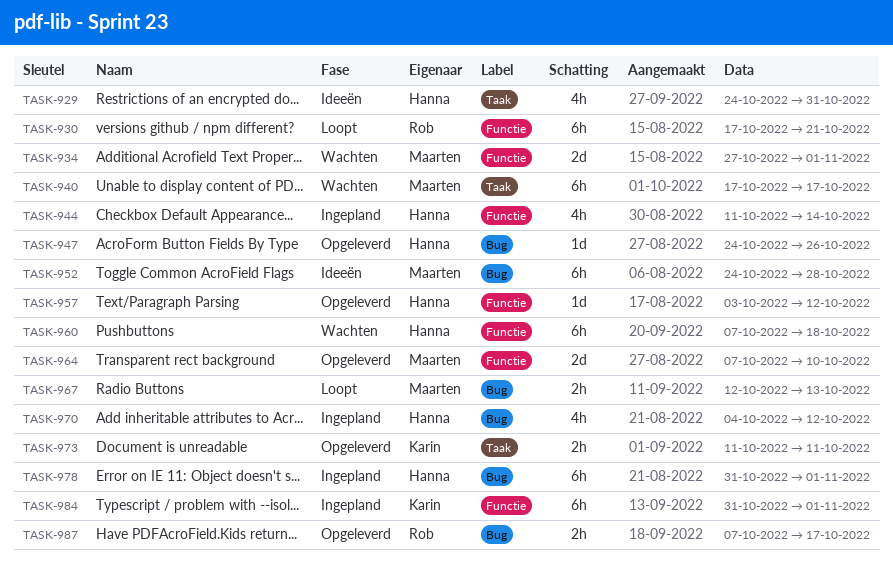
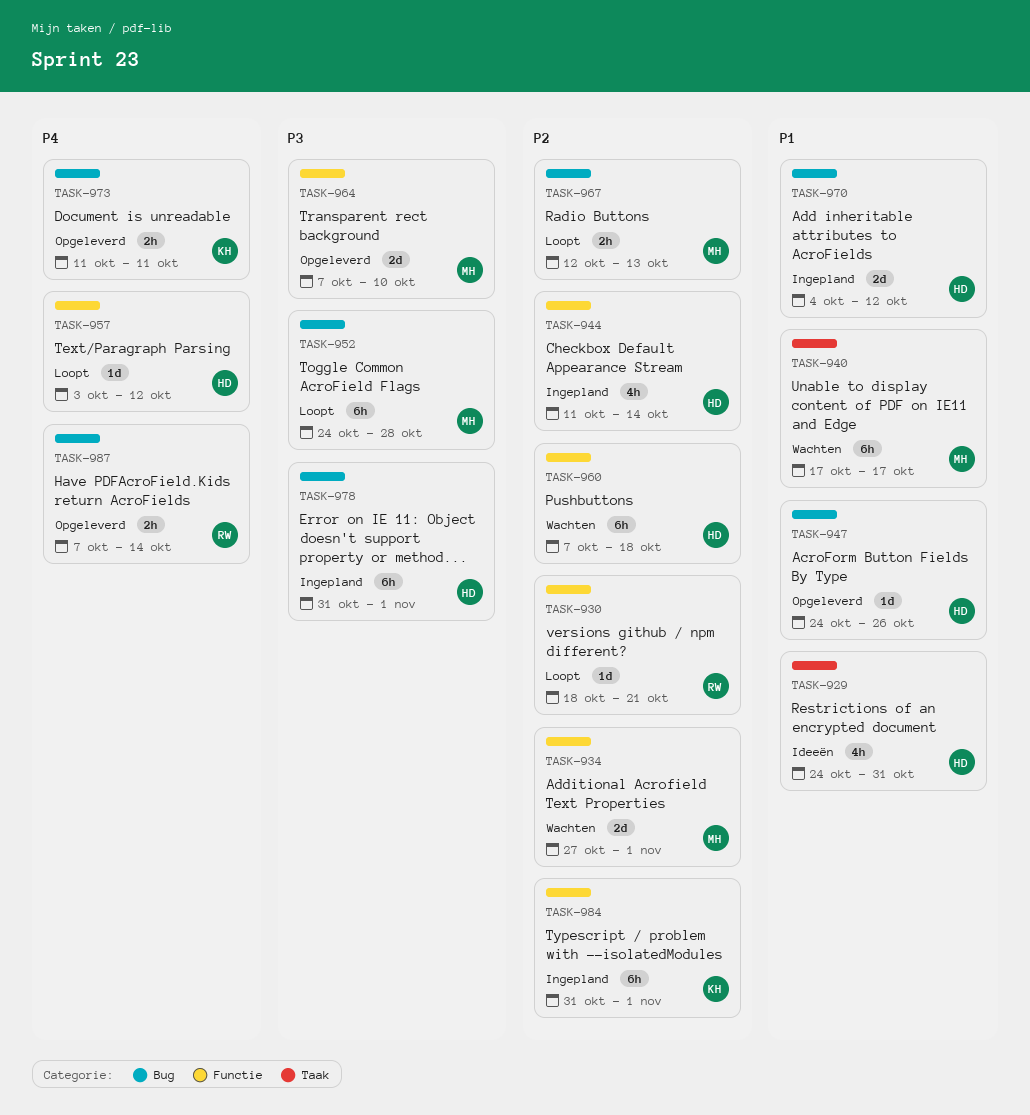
TASK-930, estimate: 6h -> 1d
TASK-930, start: Oct 17 -> Oct 18
TASK-952, status: Ideeën -> Loopt
TASK-957, status: Opgeleverd -> Loopt
TASK-970, estimate: 4h -> 2d
TASK-973, label: Taak -> Bug
TASK-987, due: Oct 17 -> Oct 14

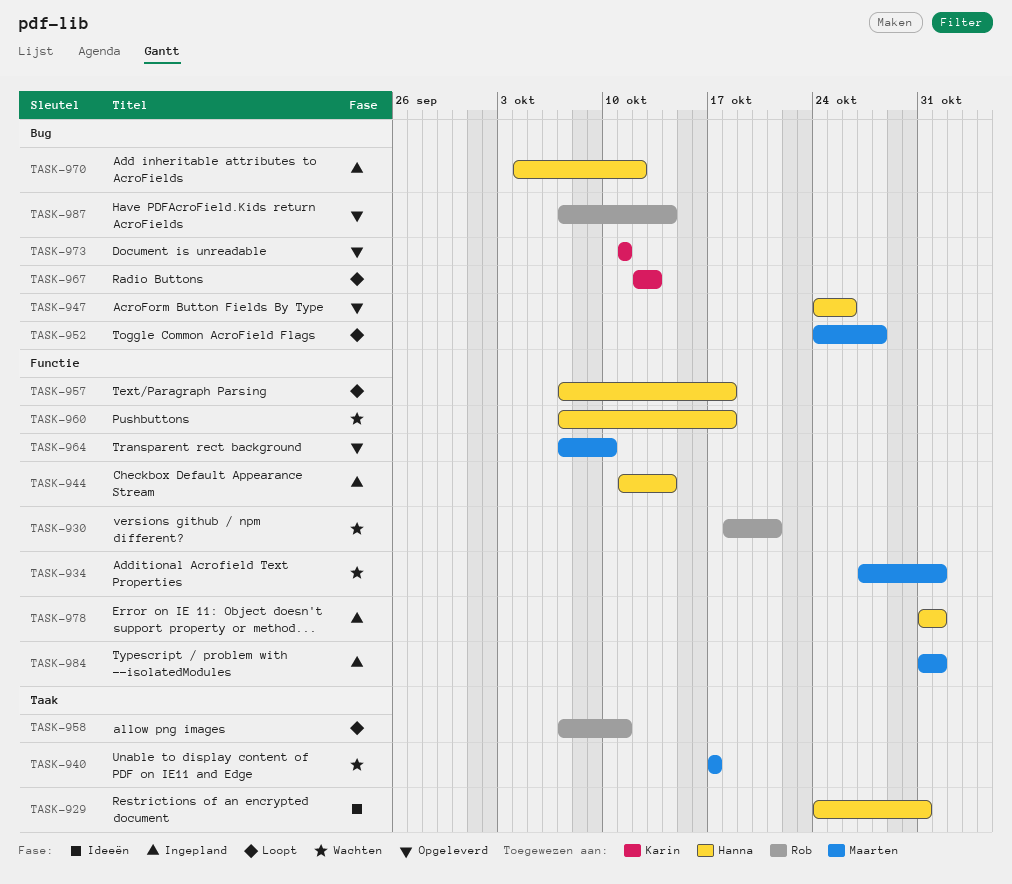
TASK-930, status: Loopt -> Wachten
TASK-957, start: Oct 3 -> Oct 7
TASK-957, due: Oct 12 -> Oct 18
TASK-958: none -> present
TASK-967, owner: Maarten -> Karin
TASK-978, label: Bug -> Functie
TASK-984, owner: Karin -> Maarten

